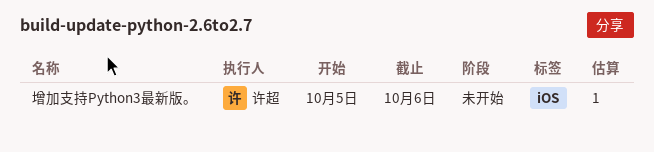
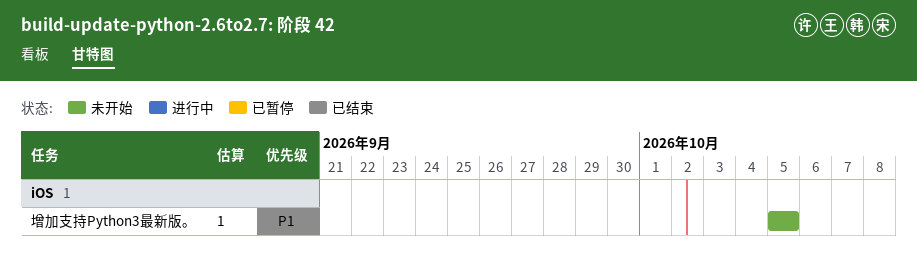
增加支持Python3最新版。, due: Oct 6 -> Oct 5

